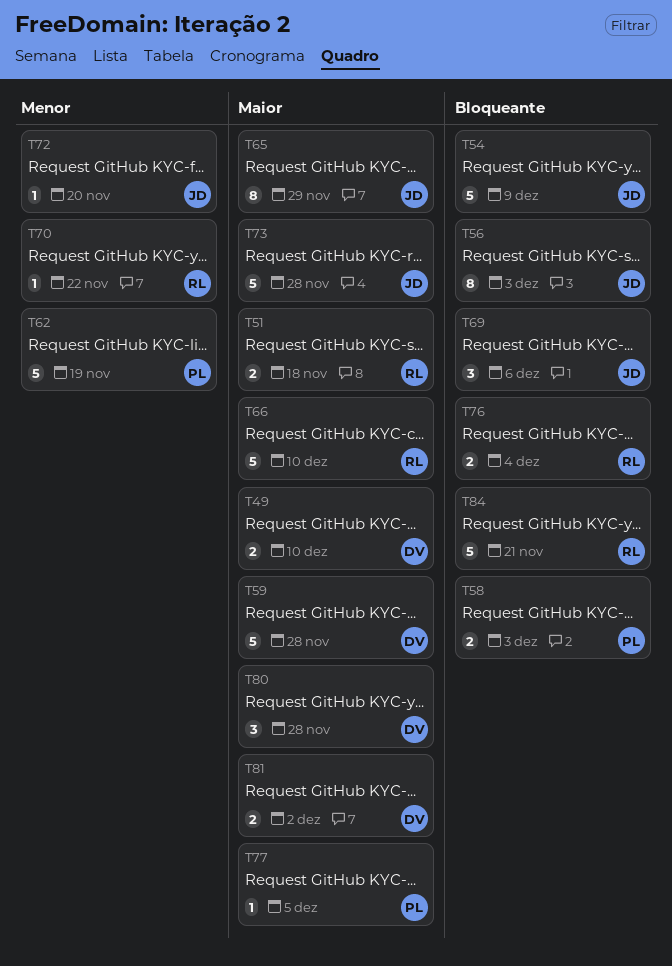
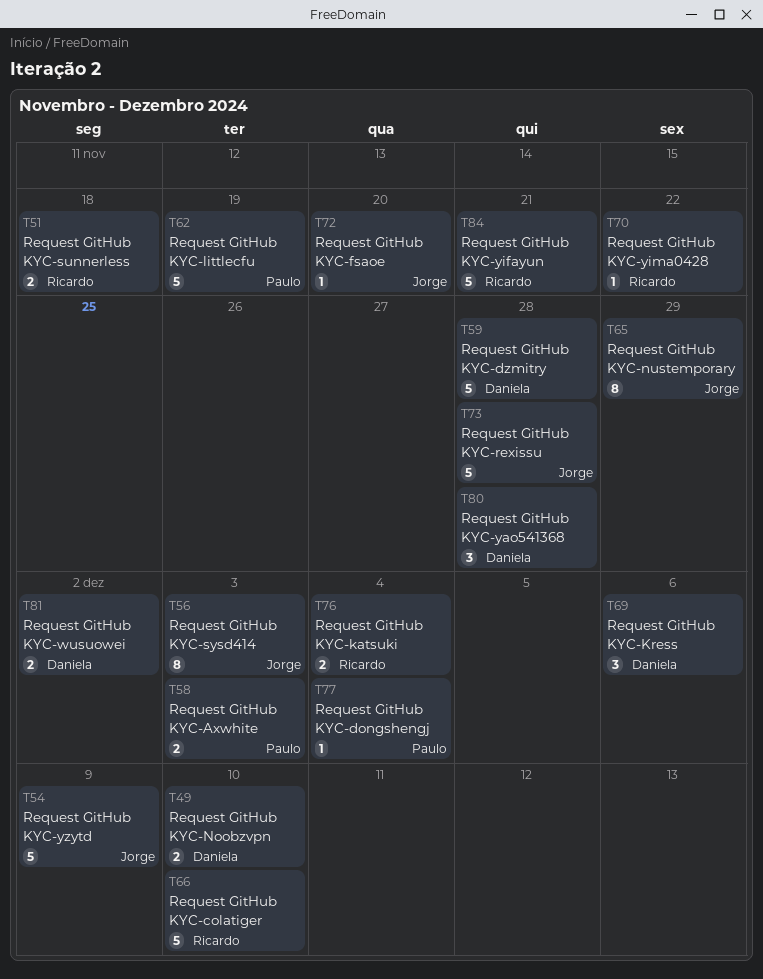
T69, owner: Jorge -> Daniela
T77, due: Dec 5 -> Dec 4

